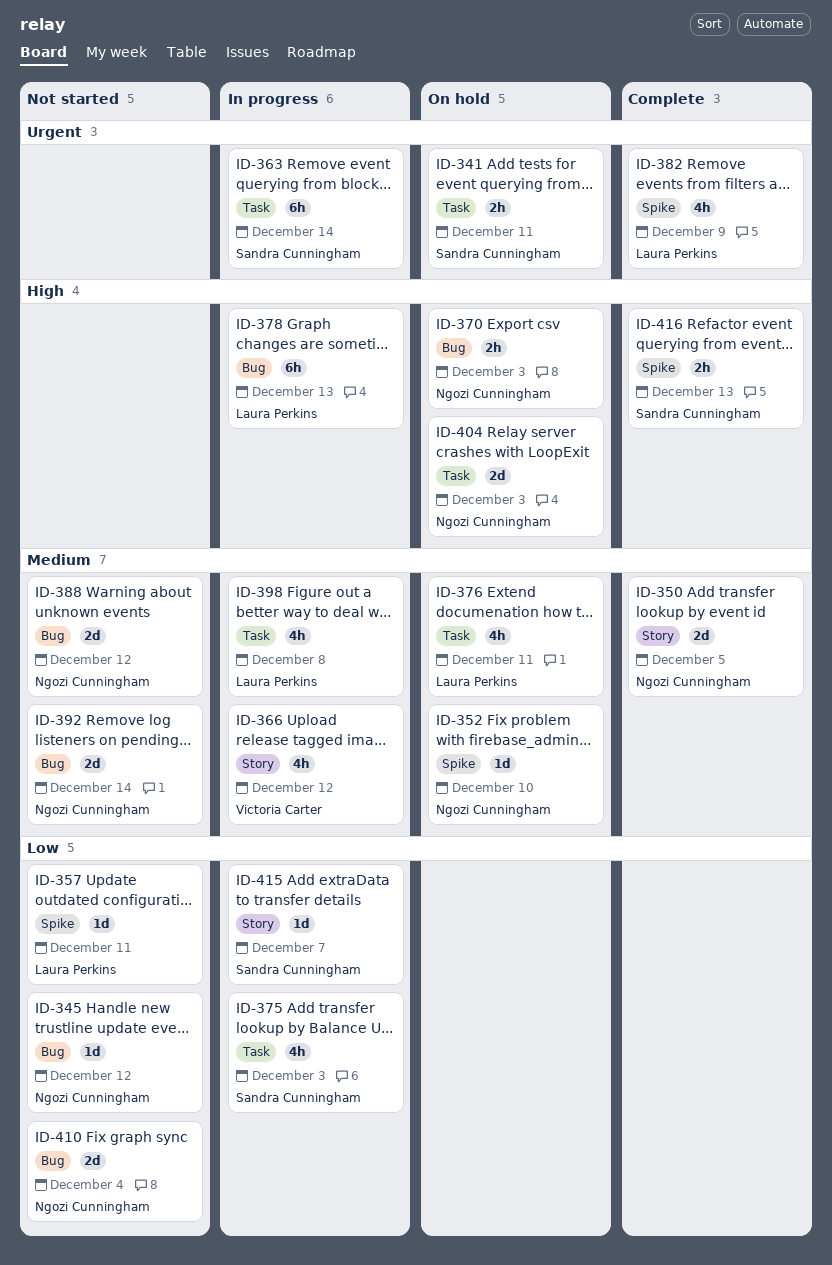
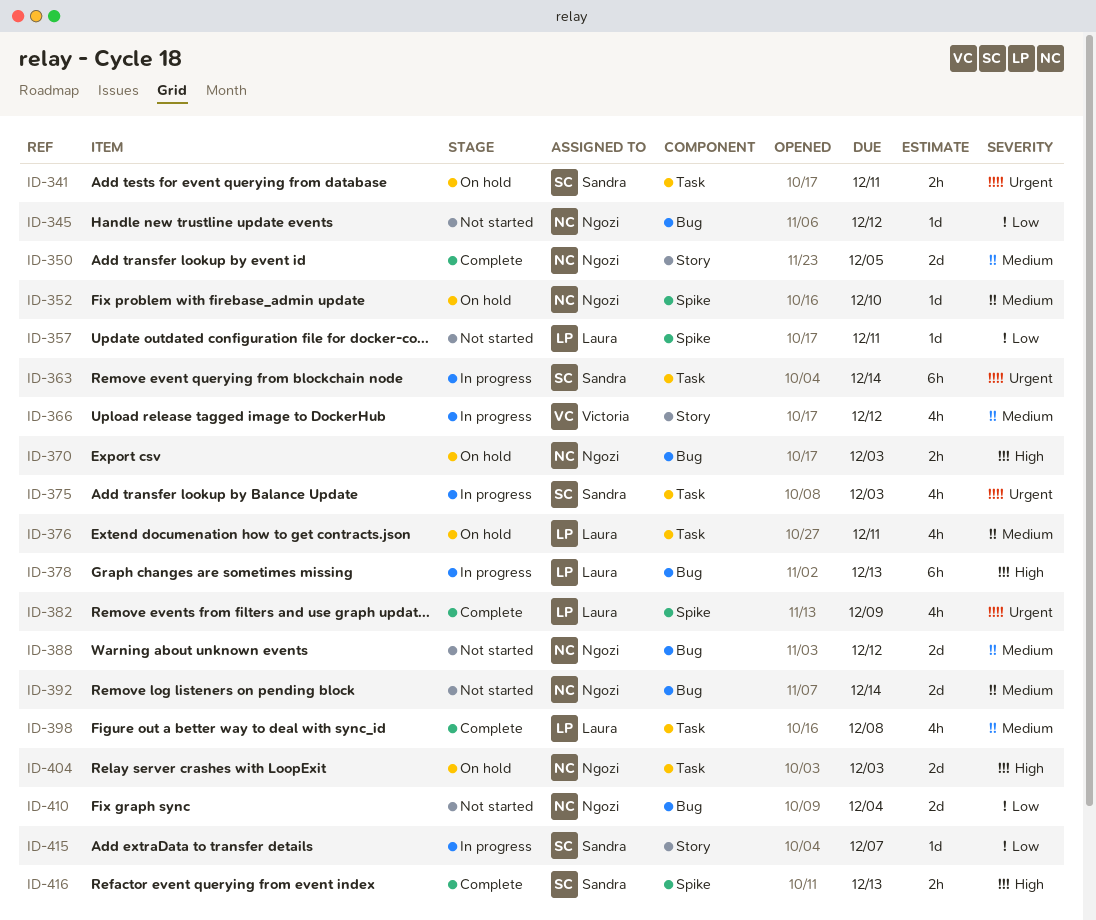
ID-375, priority: Low -> Urgent
ID-398, status: In progress -> Complete

